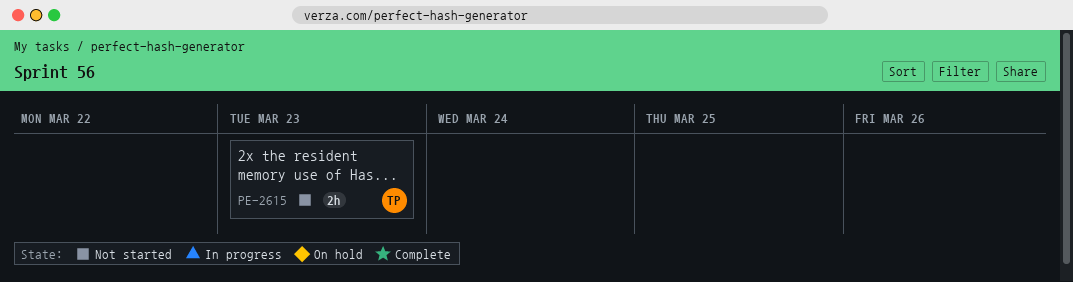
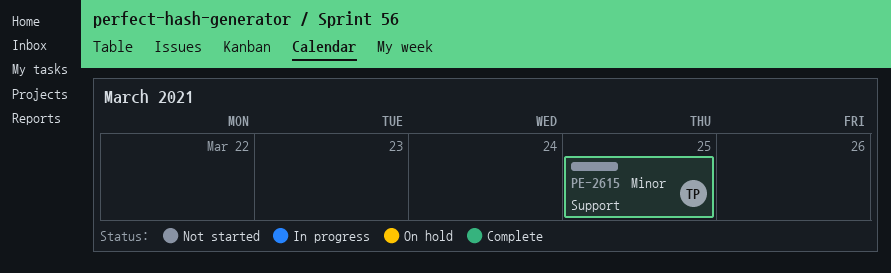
PE-2615, due: Mar 23 -> Mar 25

